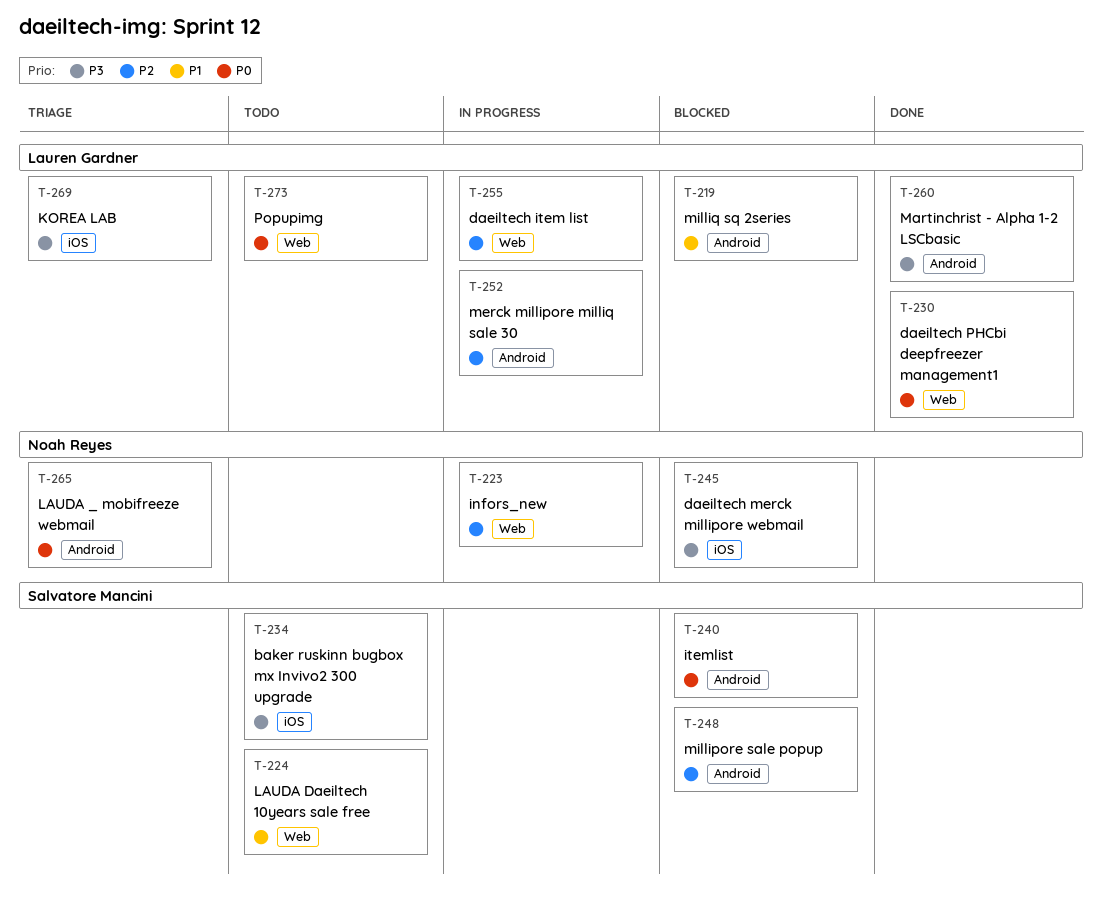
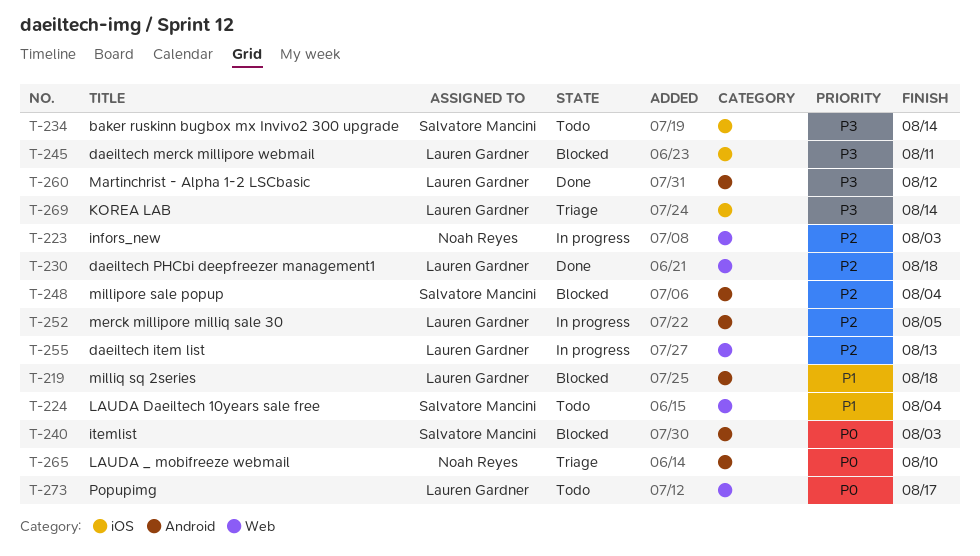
T-230, priority: P0 -> P2
T-245, owner: Noah Reyes -> Lauren Gardner

